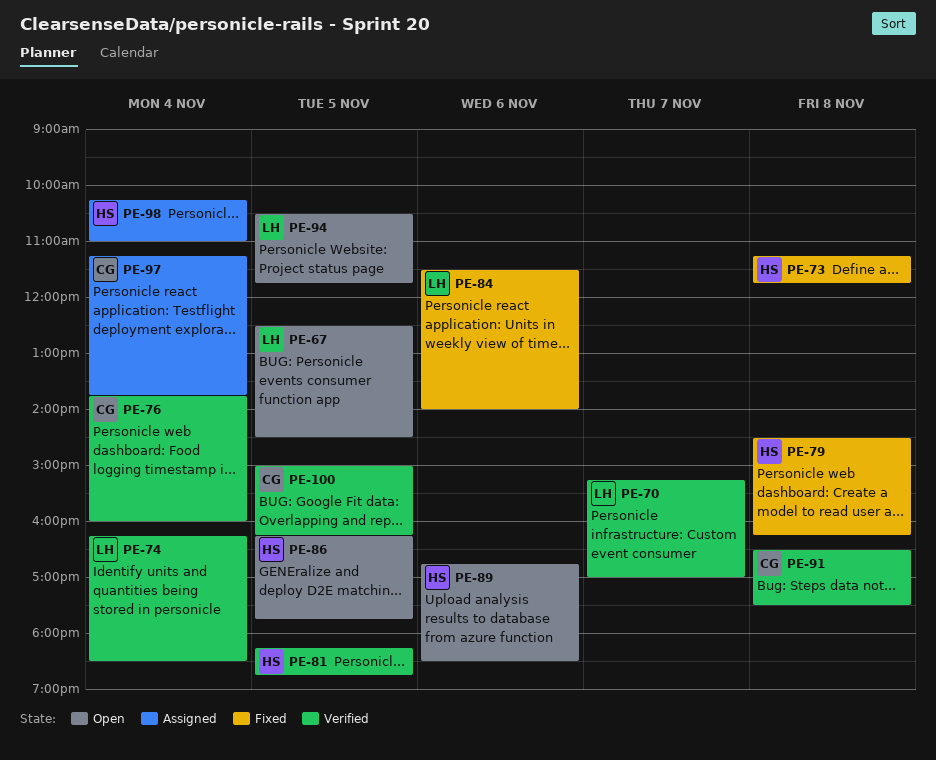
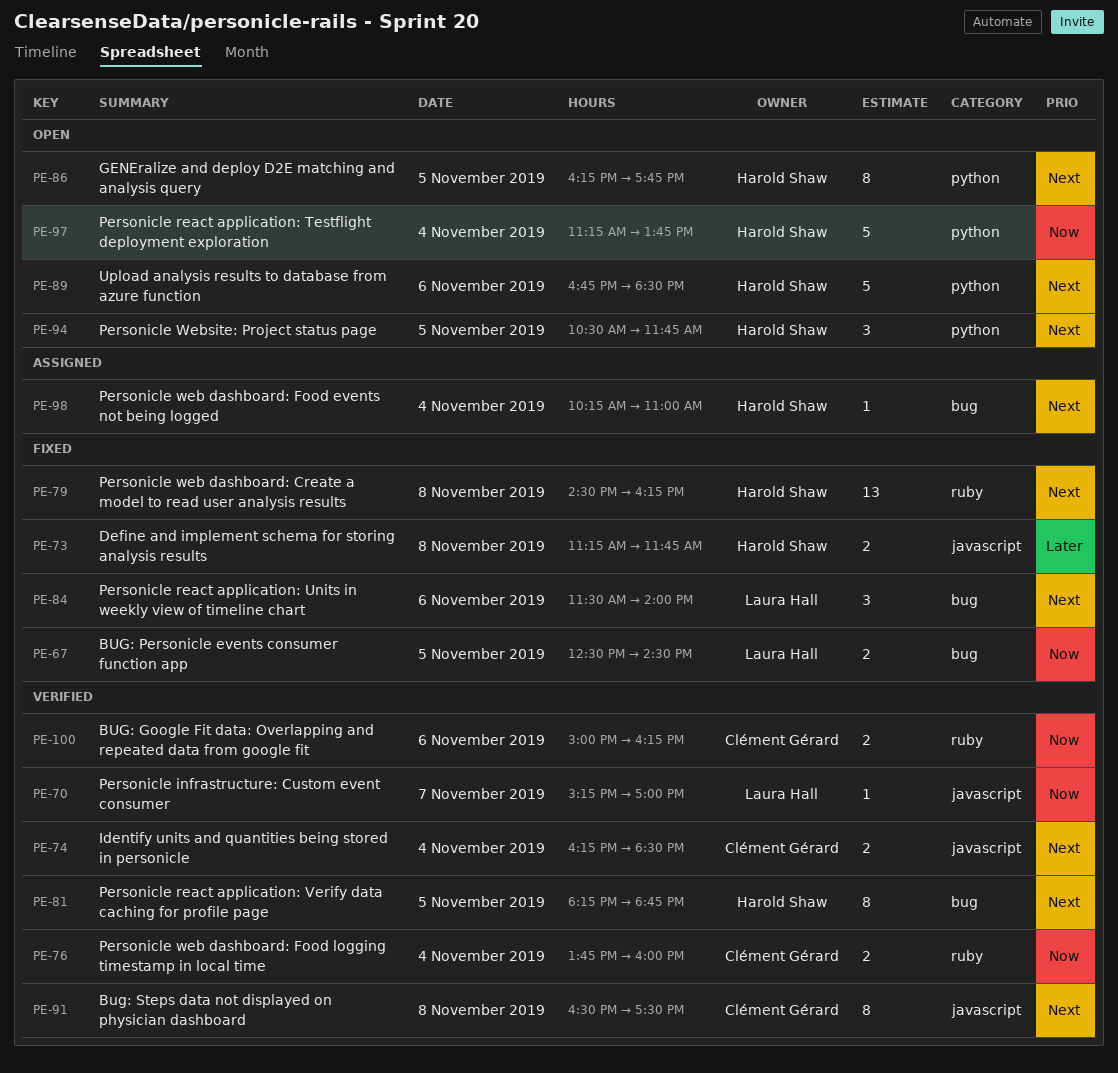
PE-67, status: Open -> Fixed
PE-74, owner: Laura Hall -> Clément Gérard
PE-94, owner: Laura Hall -> Harold Shaw
PE-97, status: Assigned -> Open
PE-97, owner: Clément Gérard -> Harold Shaw
PE-100, day: Nov 5 -> Nov 6

